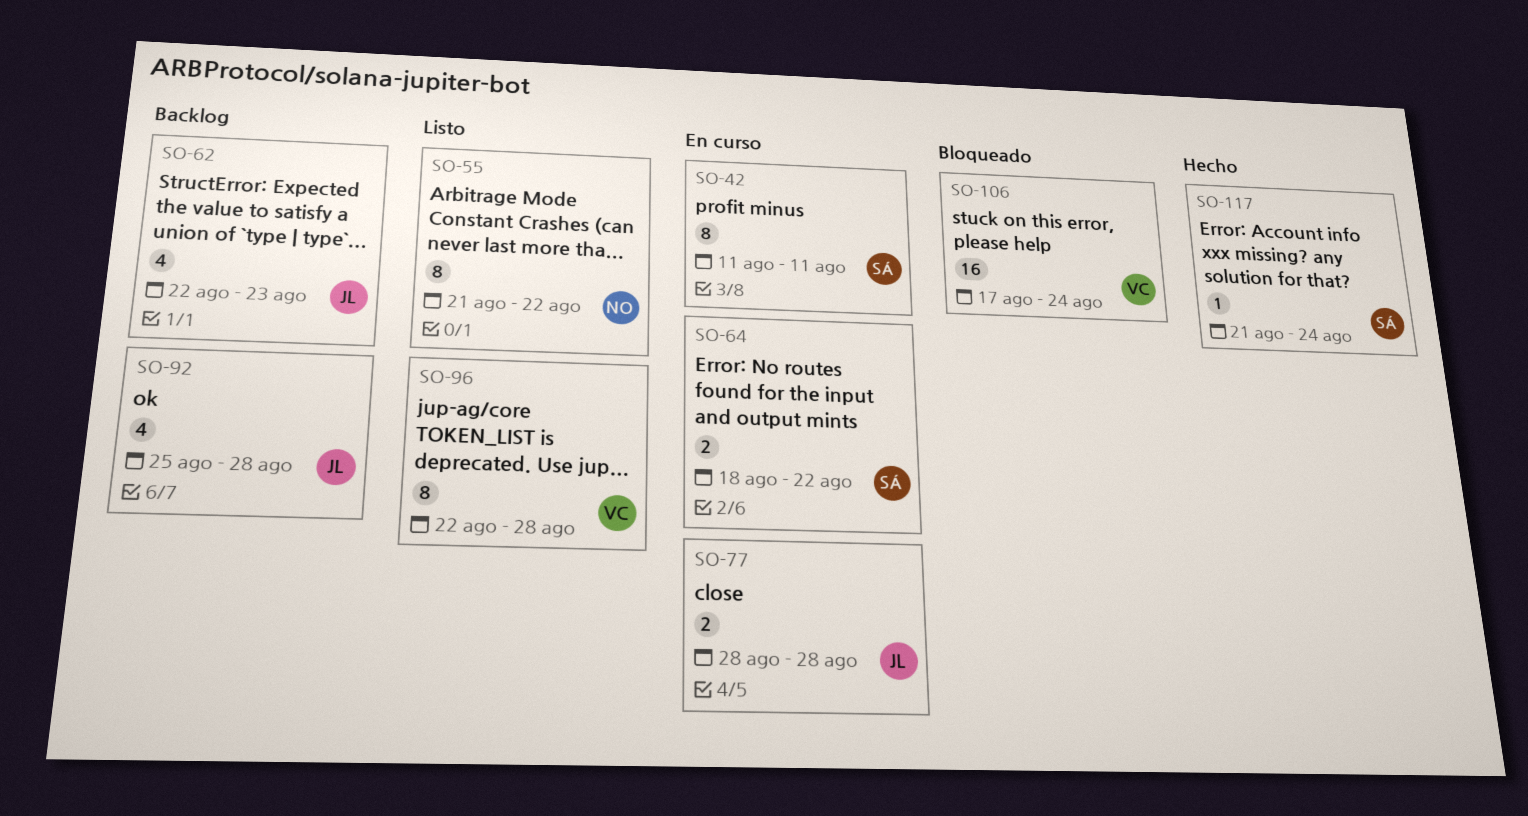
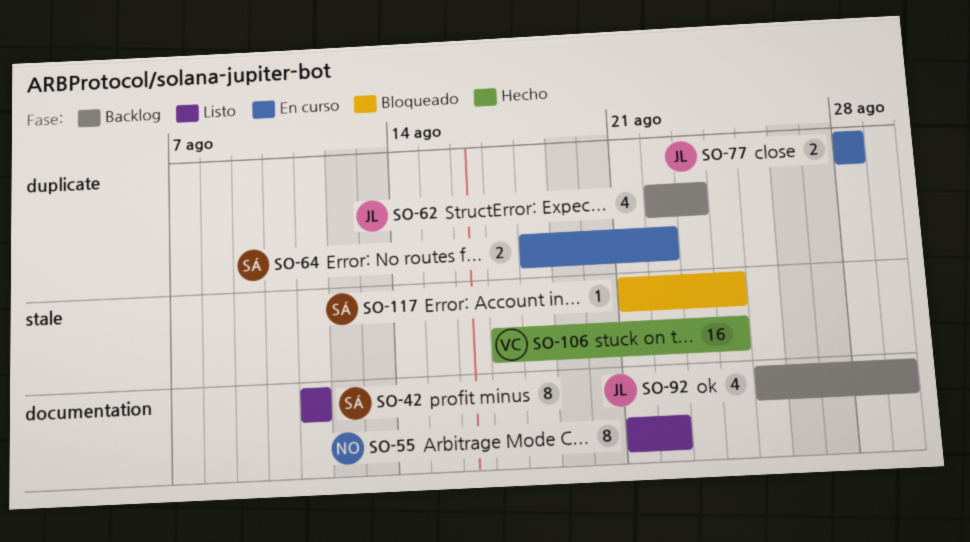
SO-42, status: En curso -> Listo
SO-92, due: Aug 28 -> Aug 29
SO-96: present -> none
SO-106, status: Bloqueado -> Hecho
SO-117, status: Hecho -> Bloqueado

